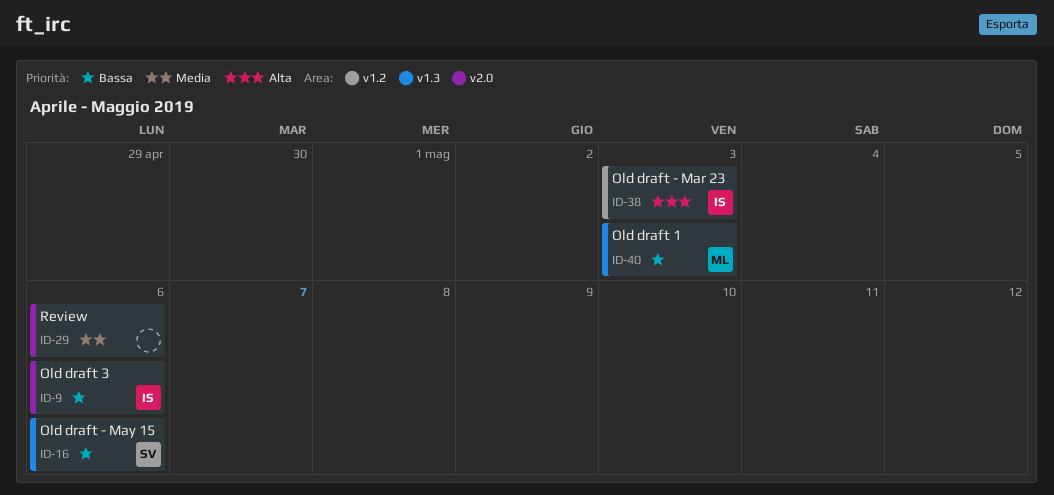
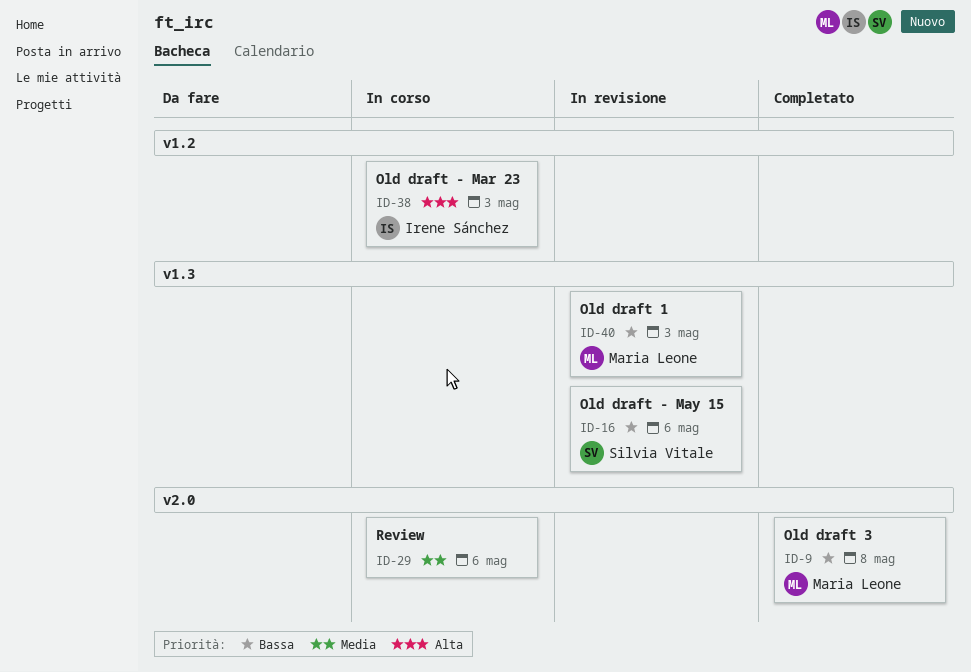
ID-9, owner: Irene Sánchez -> Maria Leone
ID-9, due: May 6 -> May 8

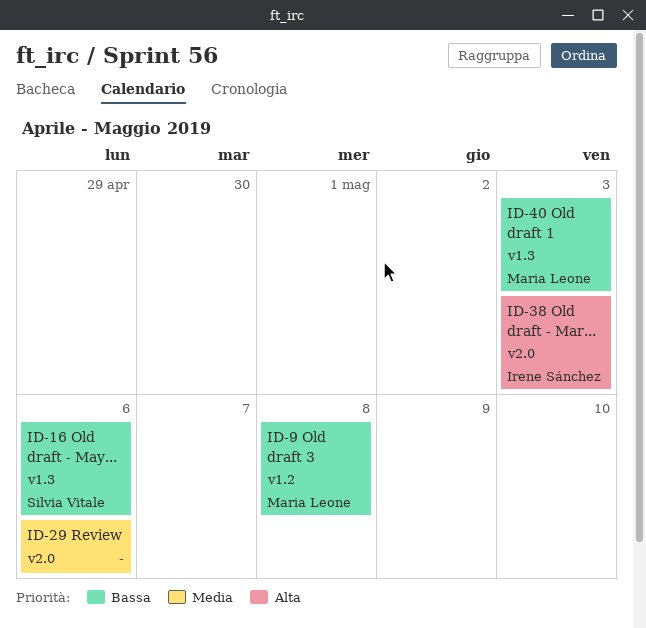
ID-9, label: v2.0 -> v1.2
ID-38, label: v1.2 -> v2.0

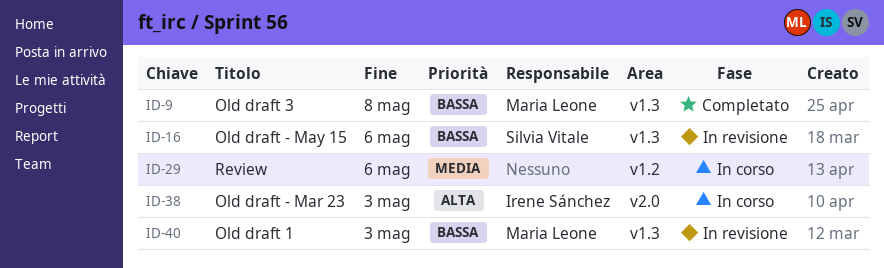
ID-9, label: v1.2 -> v1.3
ID-29, label: v2.0 -> v1.2

